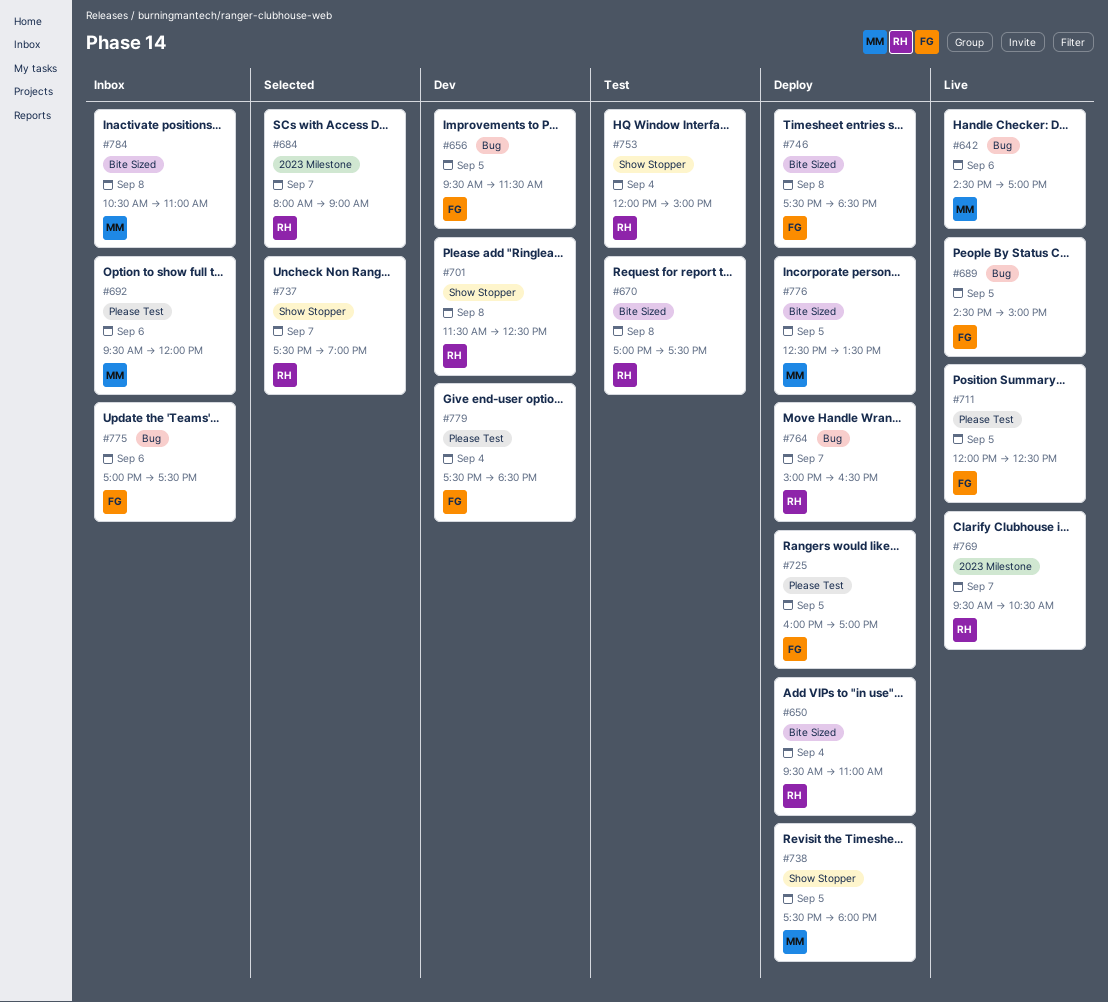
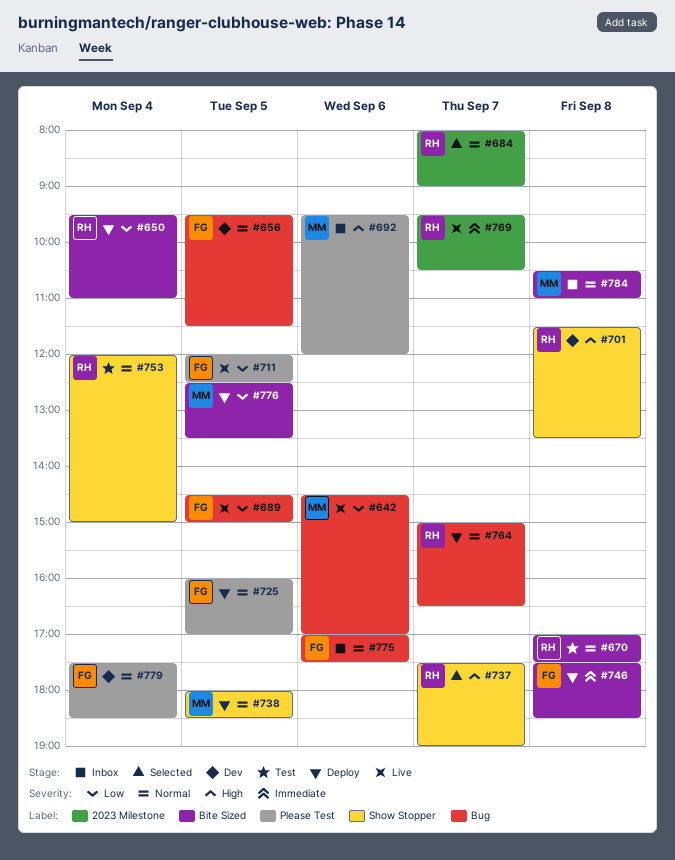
#701, ends: 12:30 -> 13:30
#738, begins: 17:30 -> 18:00
#738, ends: 18:00 -> 18:30

